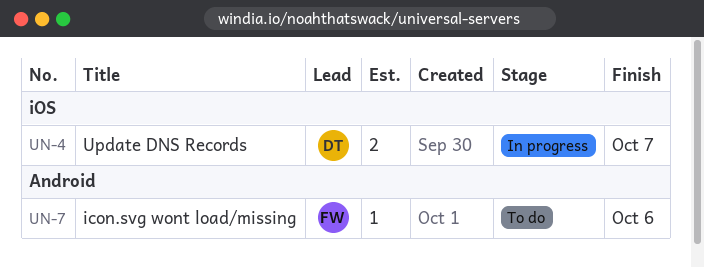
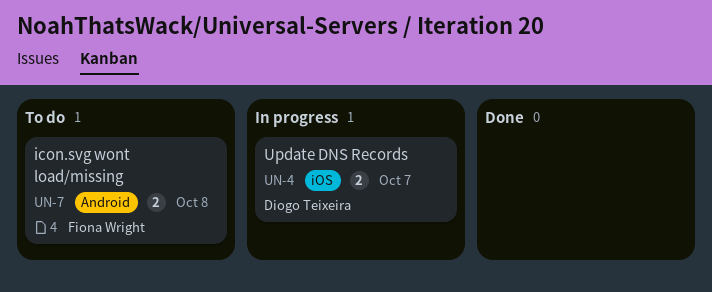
UN-7, estimate: 1 -> 2
UN-7, due: Oct 6 -> Oct 8

